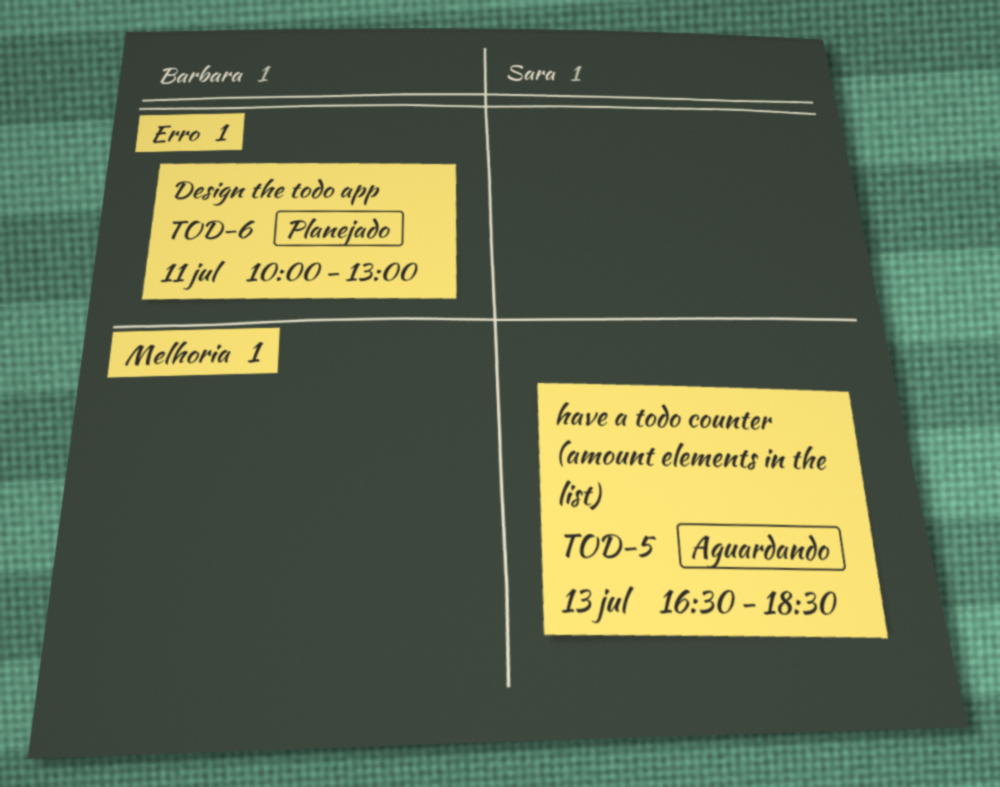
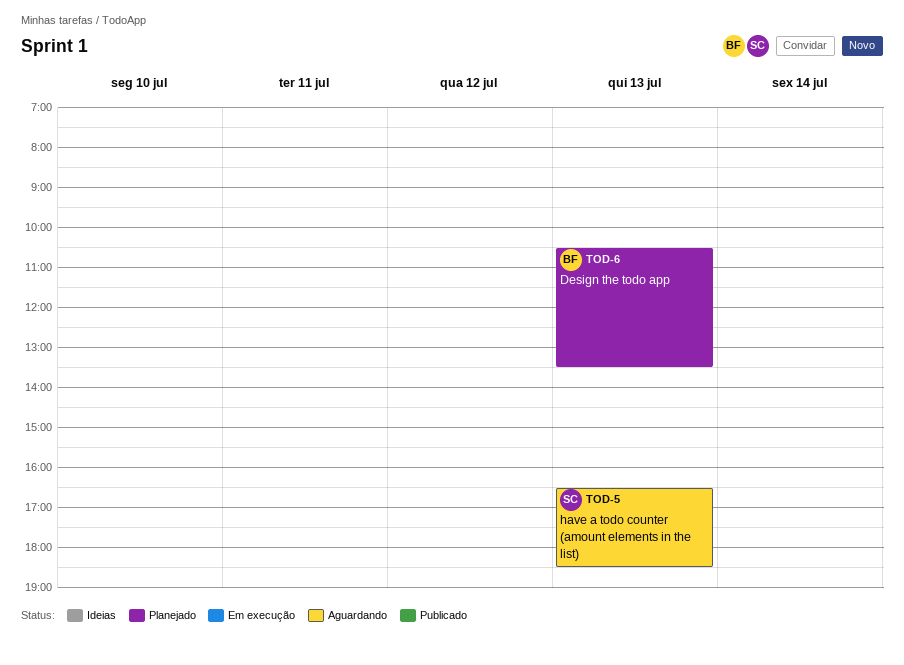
TOD-6, day: Jul 11 -> Jul 13
TOD-6, begins: 10:00 -> 10:30
TOD-6, ends: 13:00 -> 13:30

